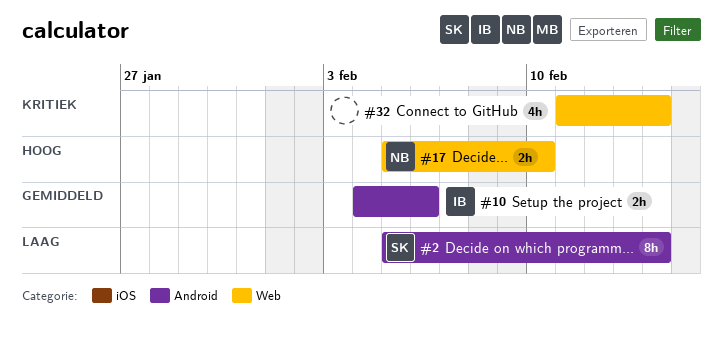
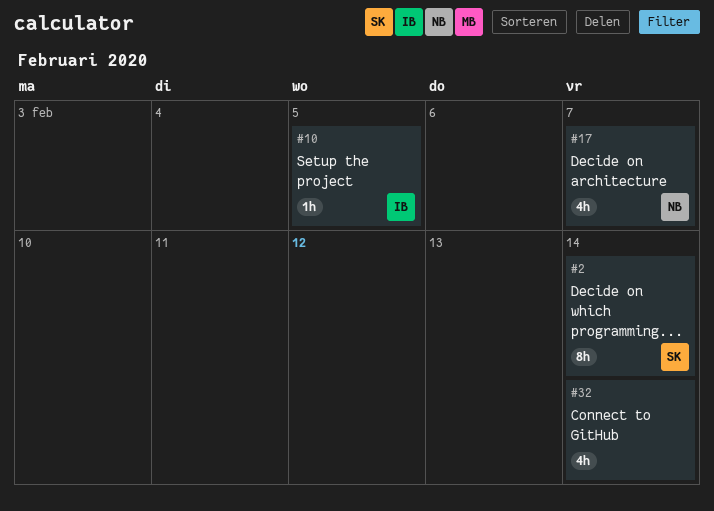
#10, estimate: 2h -> 1h
#10, due: Feb 6 -> Feb 5
#17, estimate: 2h -> 4h
#17, due: Feb 10 -> Feb 7

